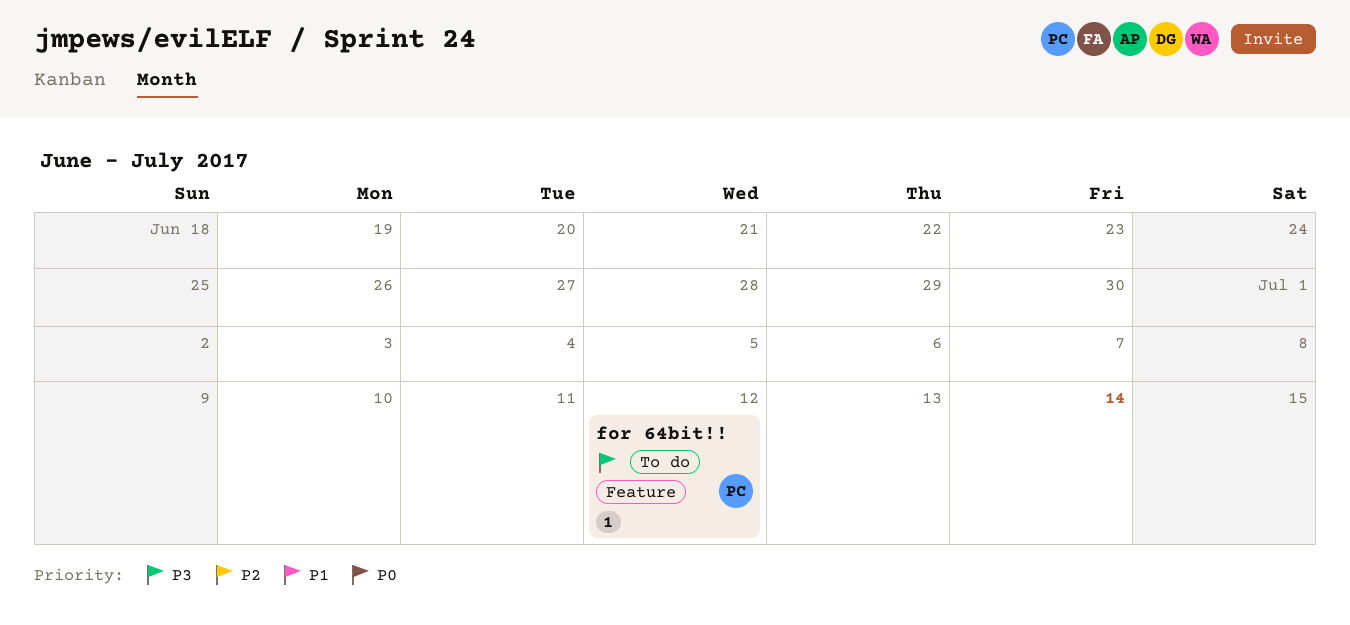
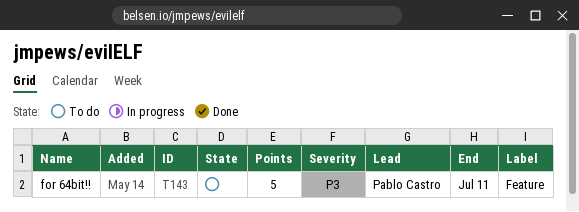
for 64bit!!, estimate: 1 -> 5
for 64bit!!, due: Jul 12 -> Jul 11

